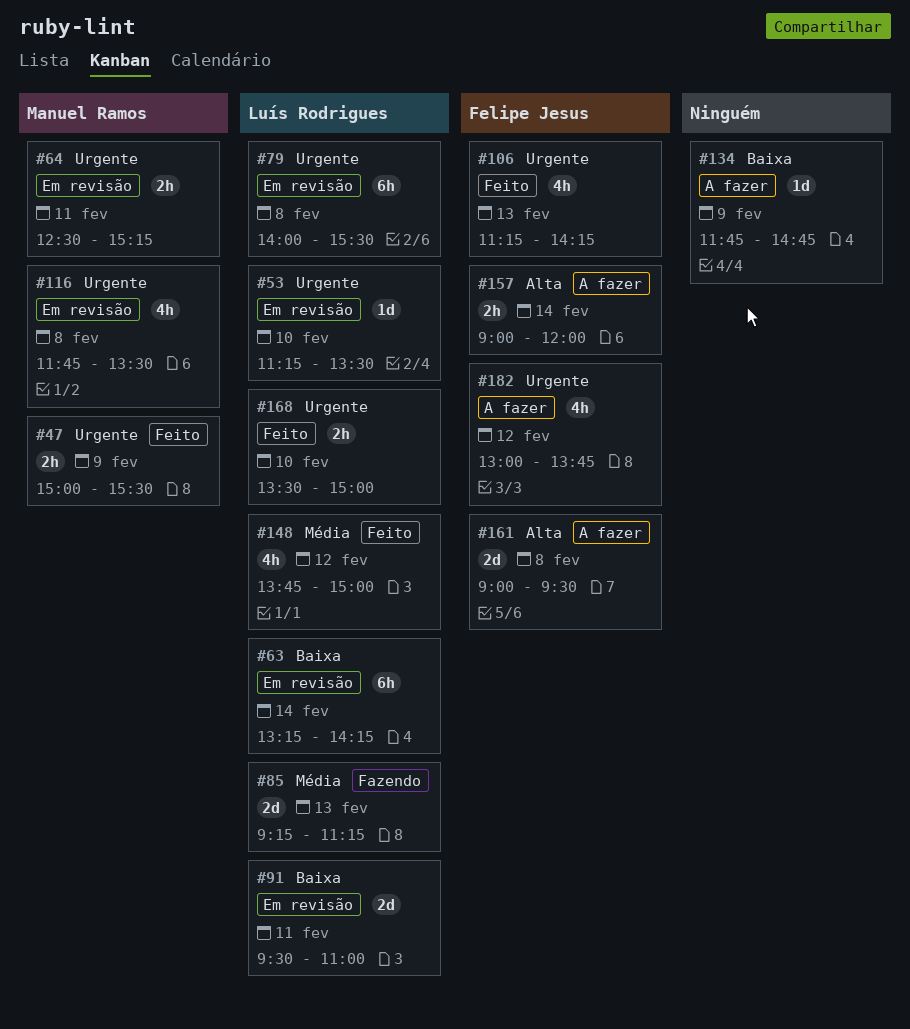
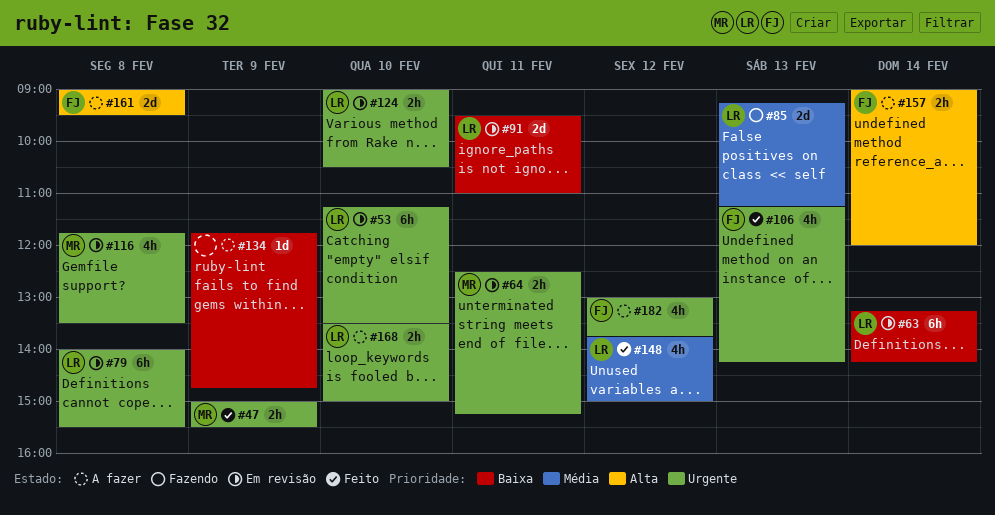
#53, estimate: 1d -> 6h
#124: none -> present
#168, status: Feito -> A fazer

